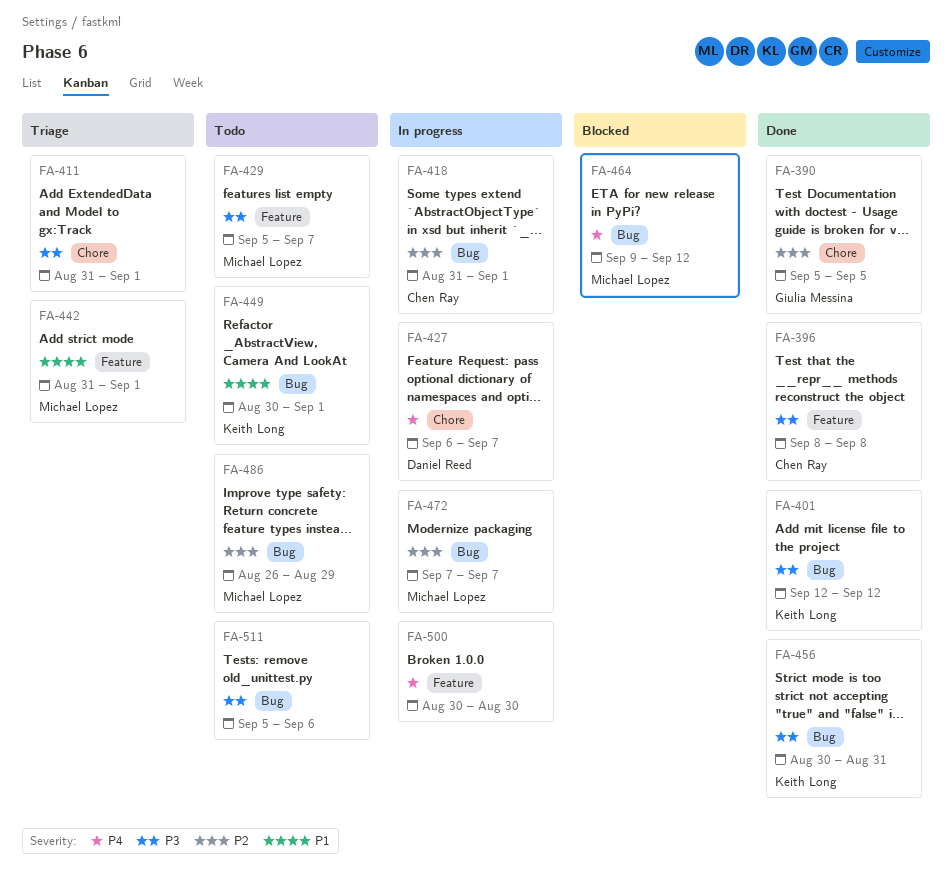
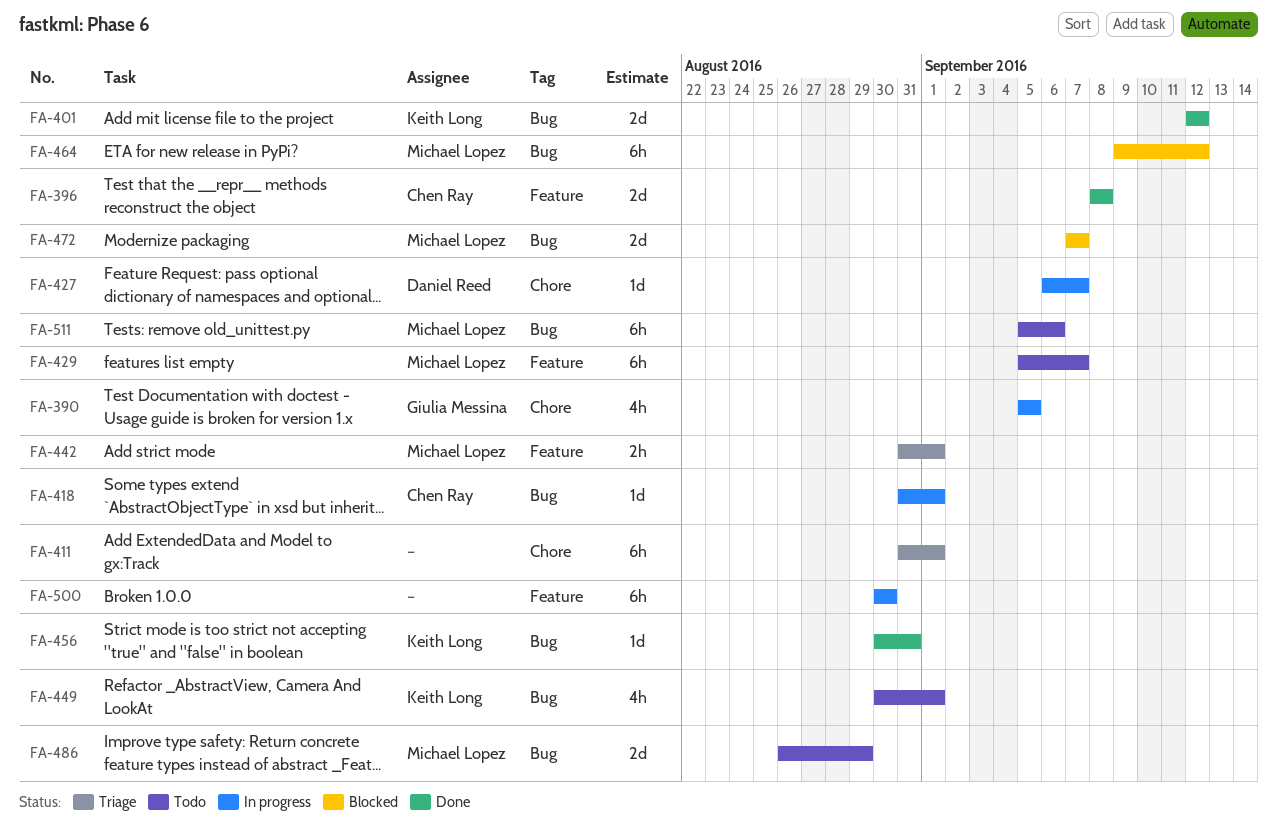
FA-390, status: Done -> In progress
FA-472, status: In progress -> Blocked
FA-511, owner: none -> Michael Lopez

